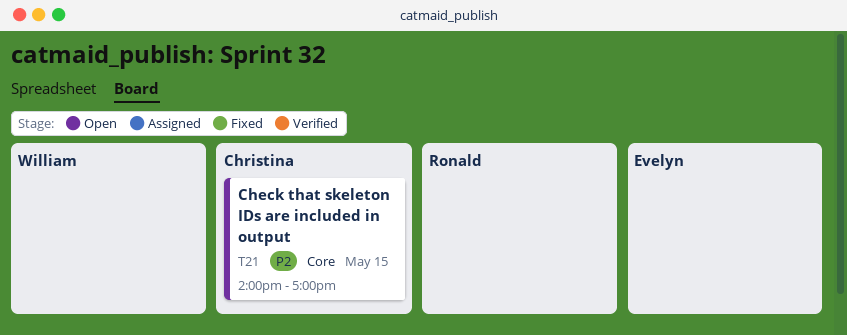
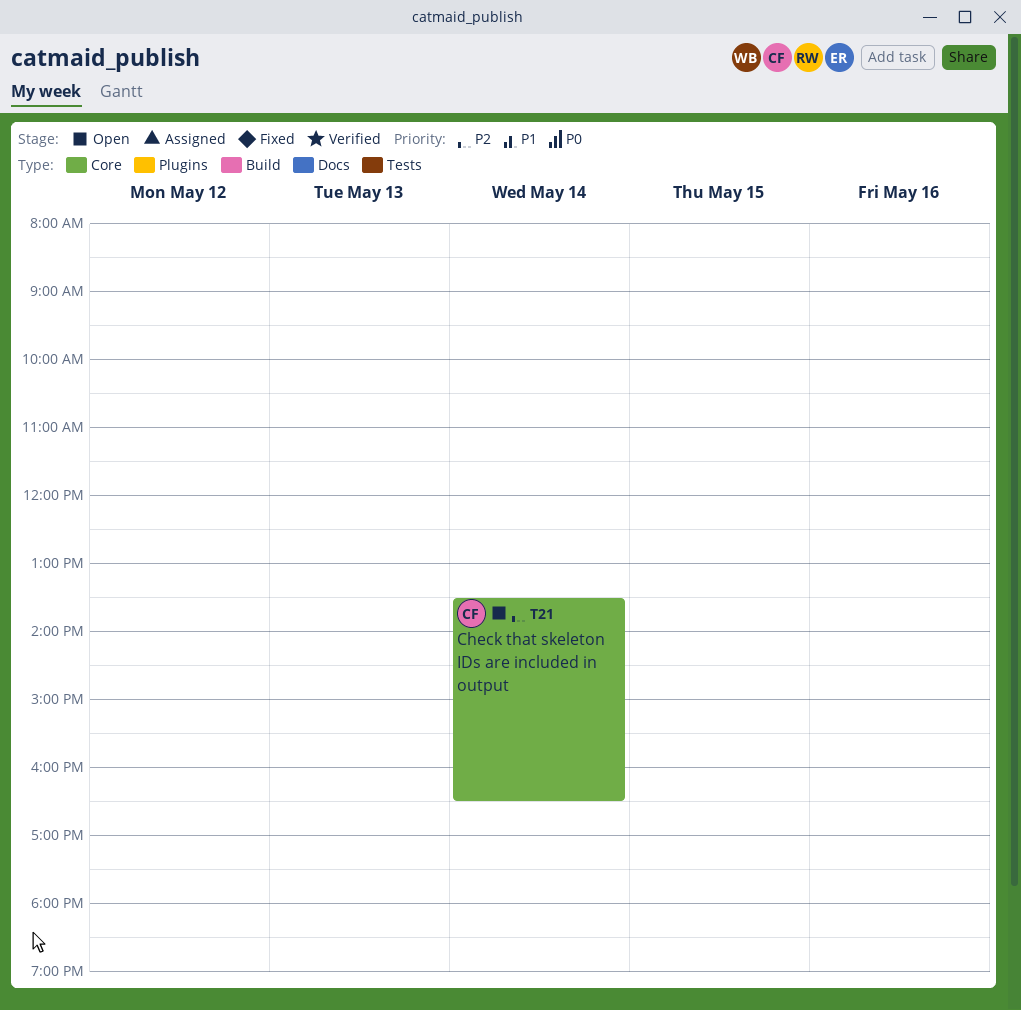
T21, day: May 15 -> May 14
T21, begins: 14:00 -> 13:30
T21, ends: 17:00 -> 16:30

